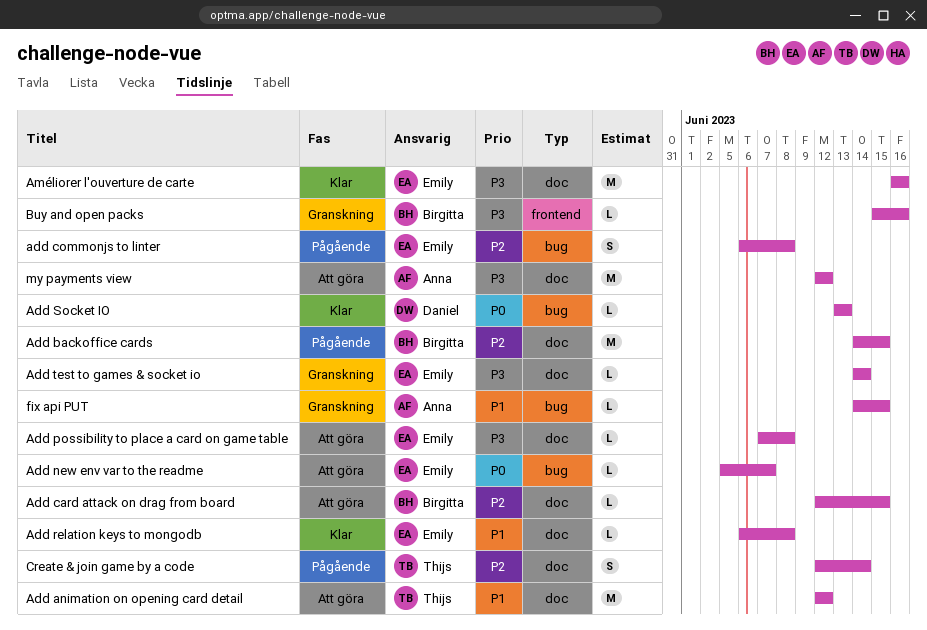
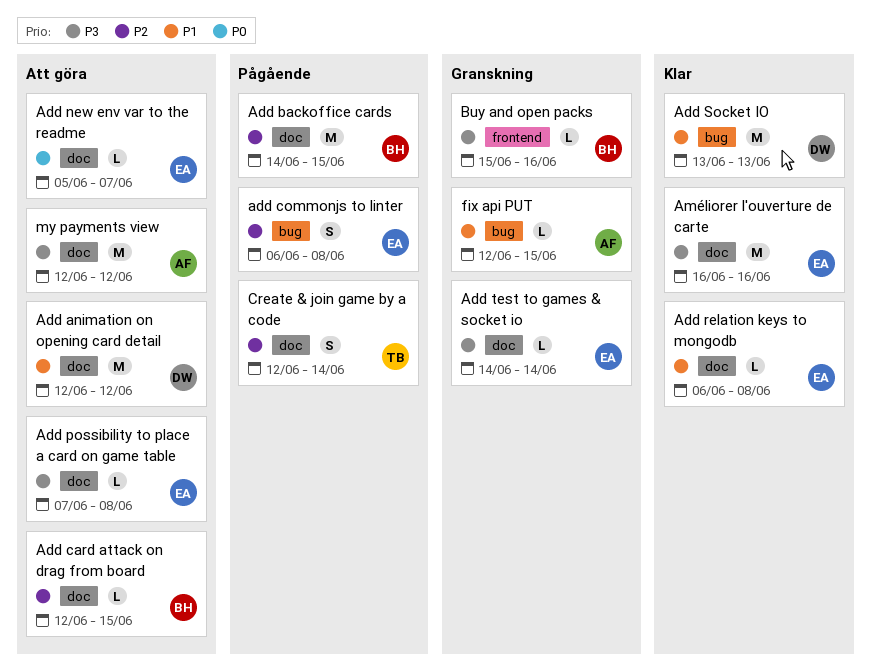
Add animation on opening card detail, owner: Thijs -> Daniel
Add new env var to the readme, label: bug -> doc
Add Socket IO, priority: P0 -> P1
Add Socket IO, estimate: L -> M
fix api PUT, start: Jun 14 -> Jun 12

